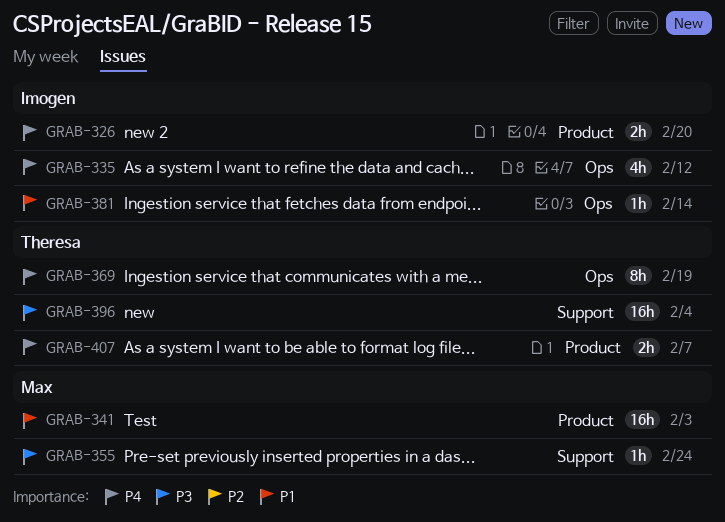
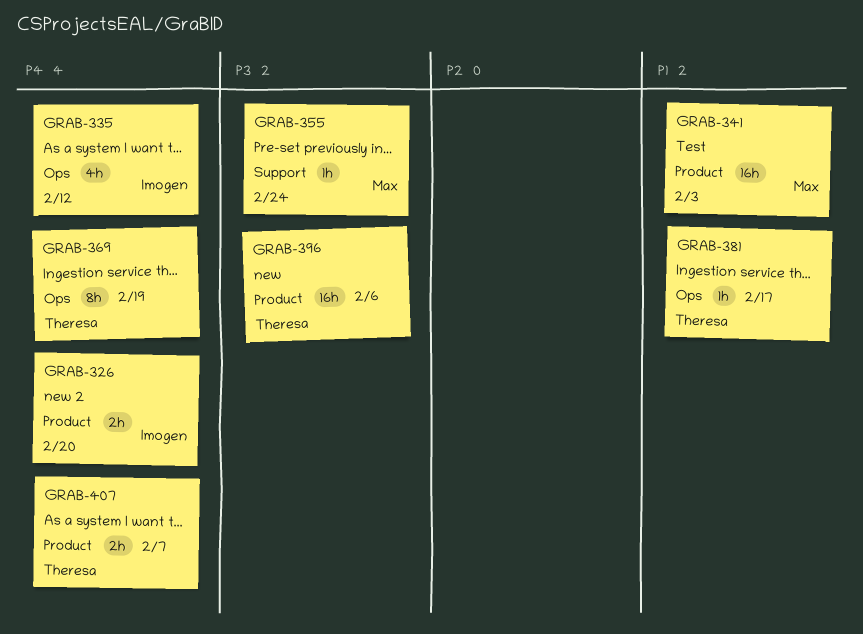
GRAB-381, owner: Imogen -> Theresa
GRAB-381, due: Feb 14 -> Feb 17
GRAB-396, label: Support -> Product
GRAB-396, due: Feb 4 -> Feb 6

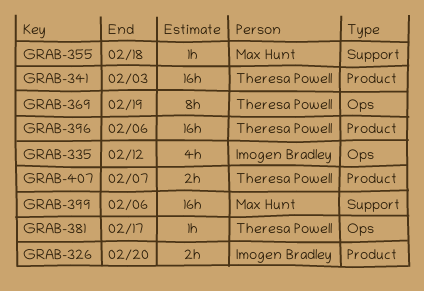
GRAB-341, owner: Max Hunt -> Theresa Powell
GRAB-355, due: Feb 24 -> Feb 18
GRAB-399: none -> present

